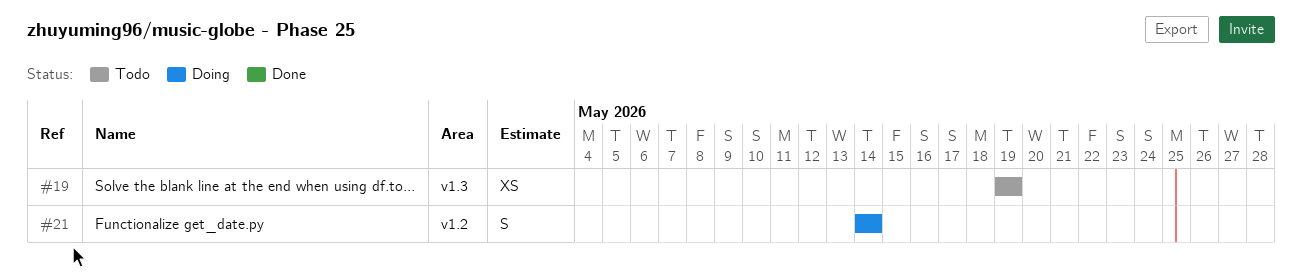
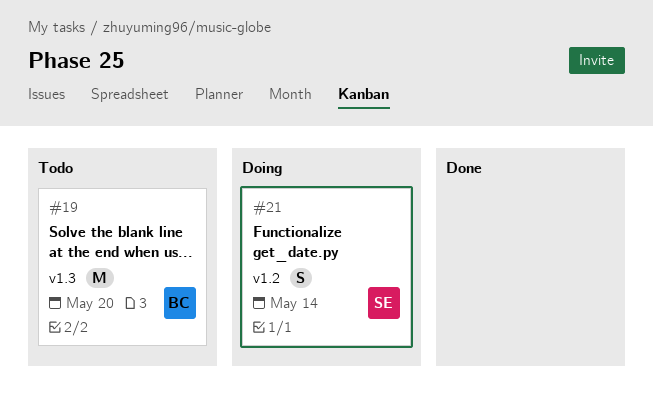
#19, estimate: XS -> M
#19, due: May 19 -> May 20

